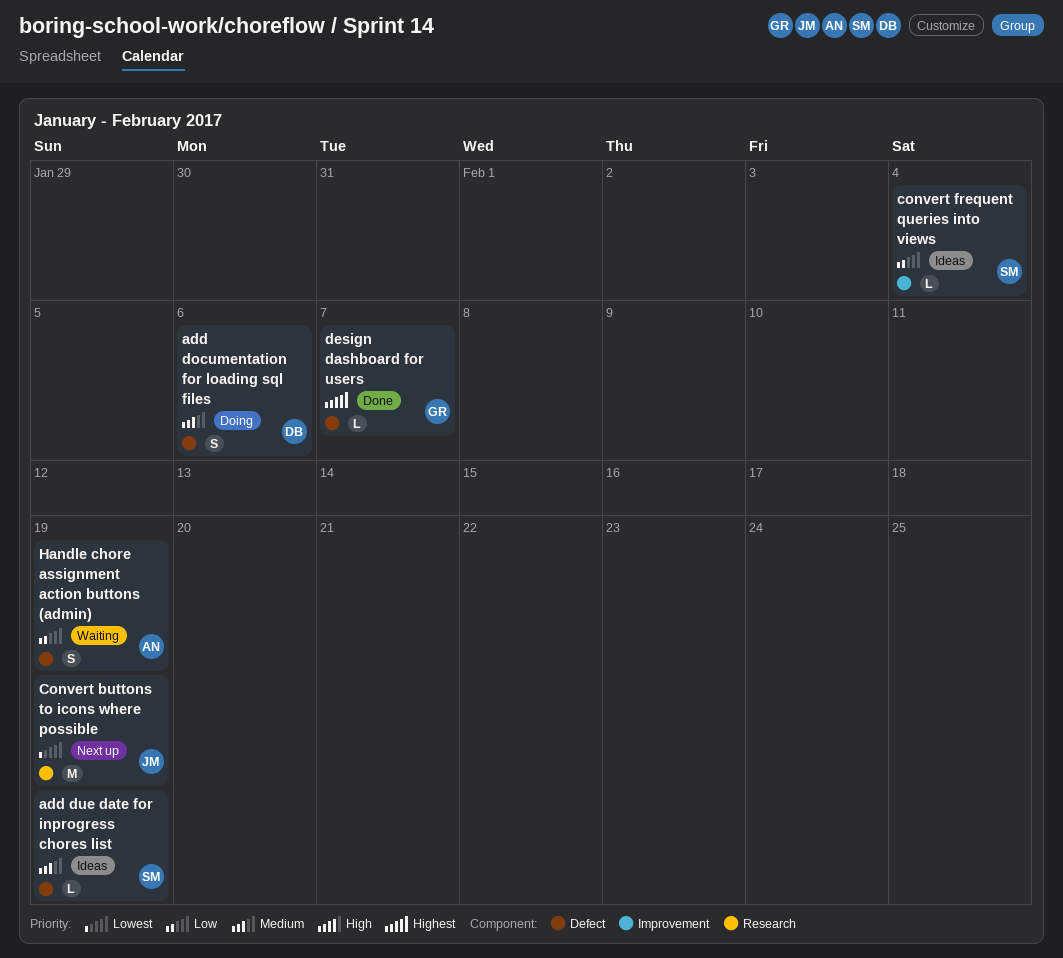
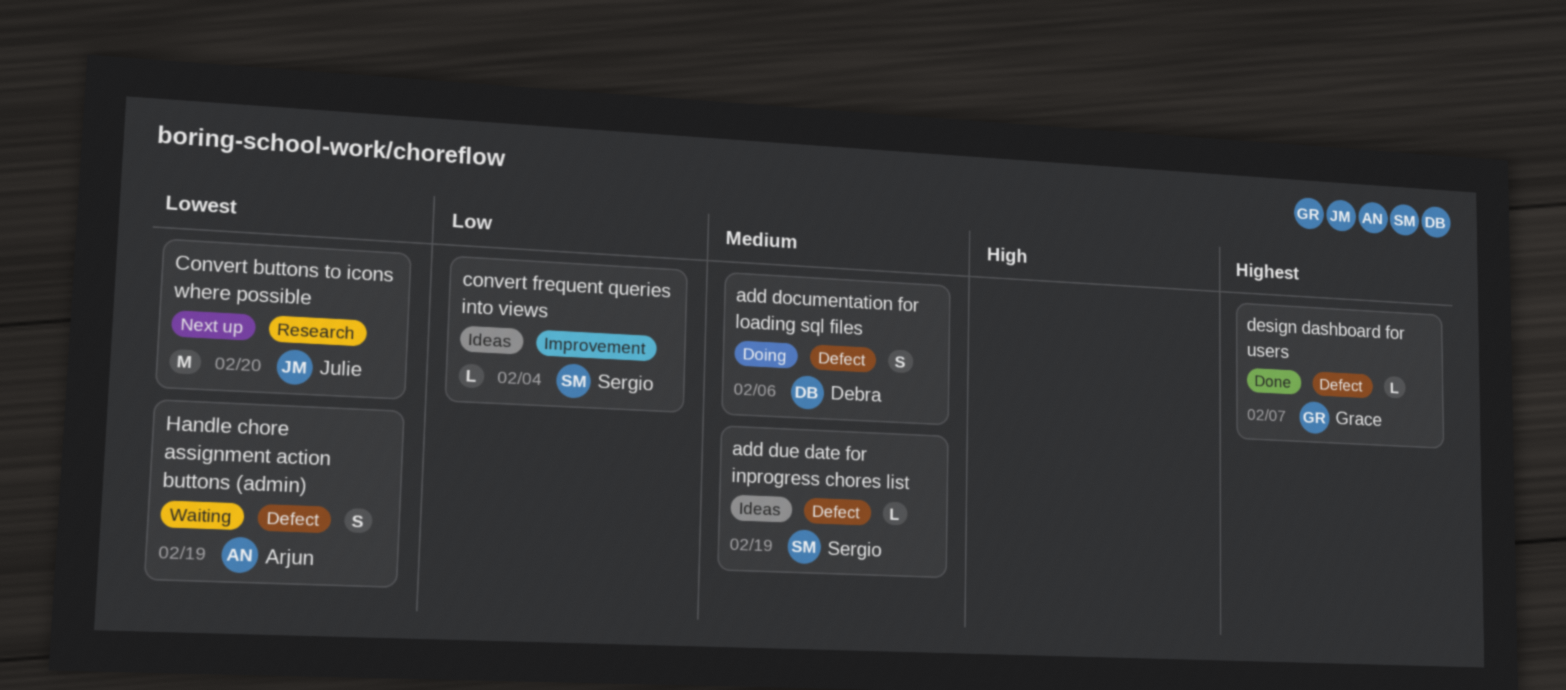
Convert buttons to icons where possible, due: Feb 19 -> Feb 20
Handle chore assignment action buttons (admin), priority: Low -> Lowest

